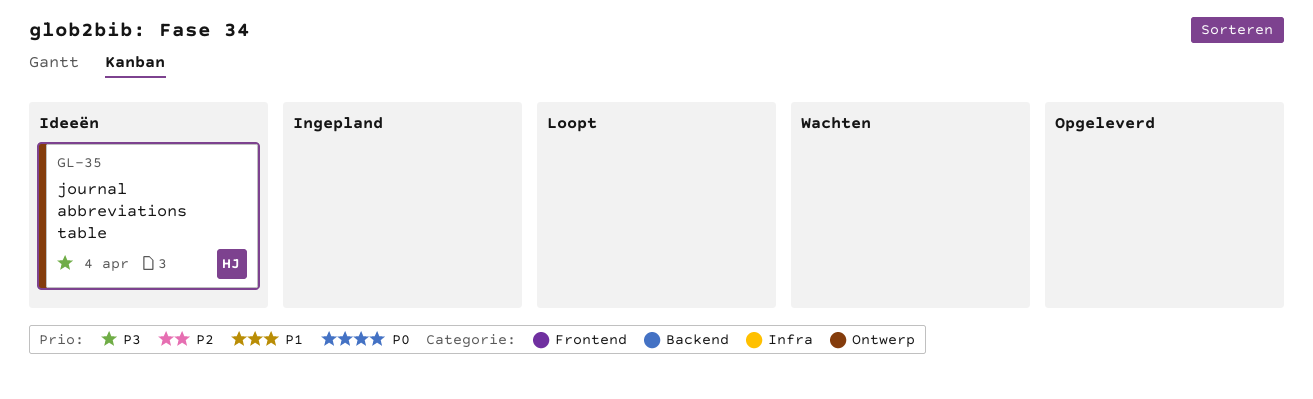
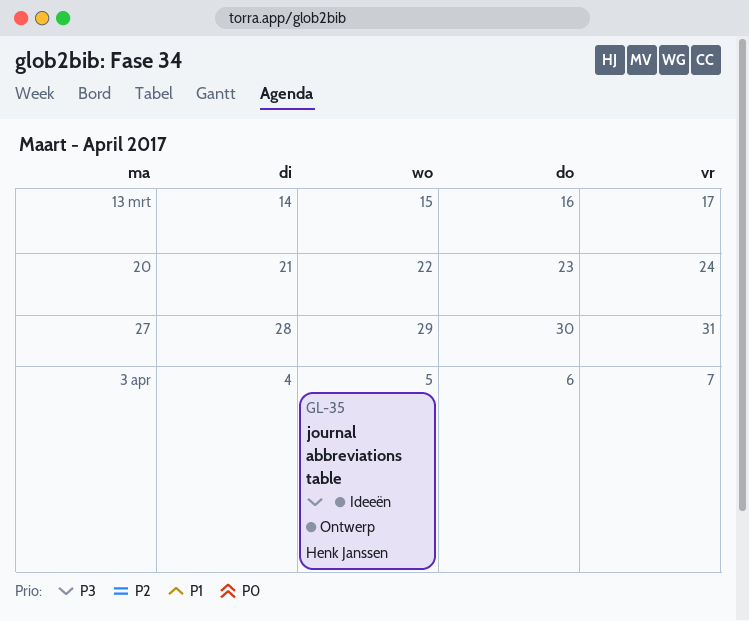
GL-35, due: Apr 4 -> Apr 5

